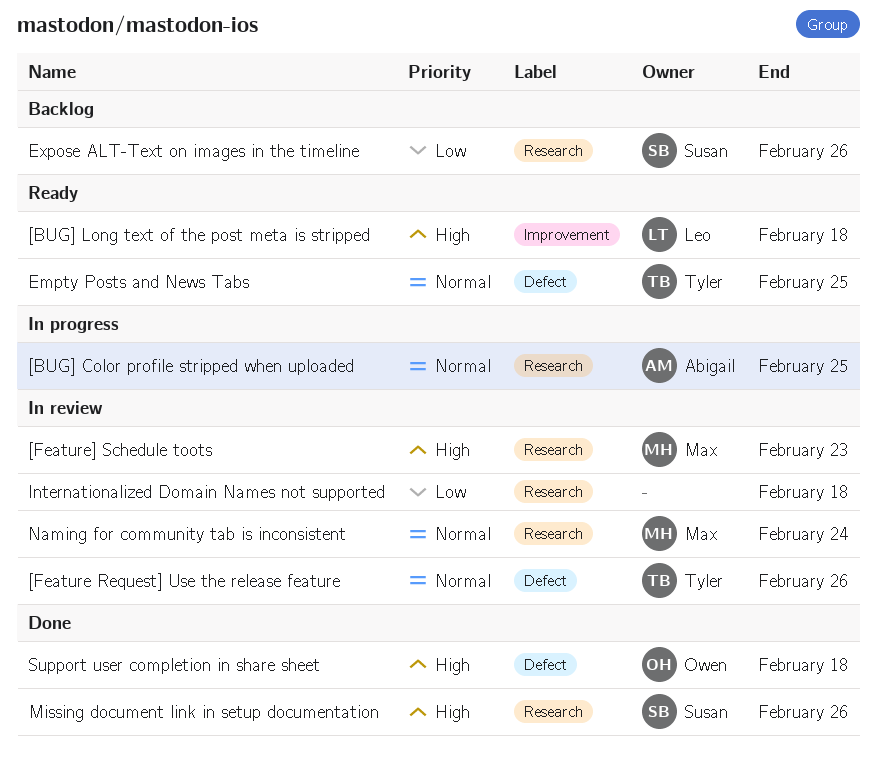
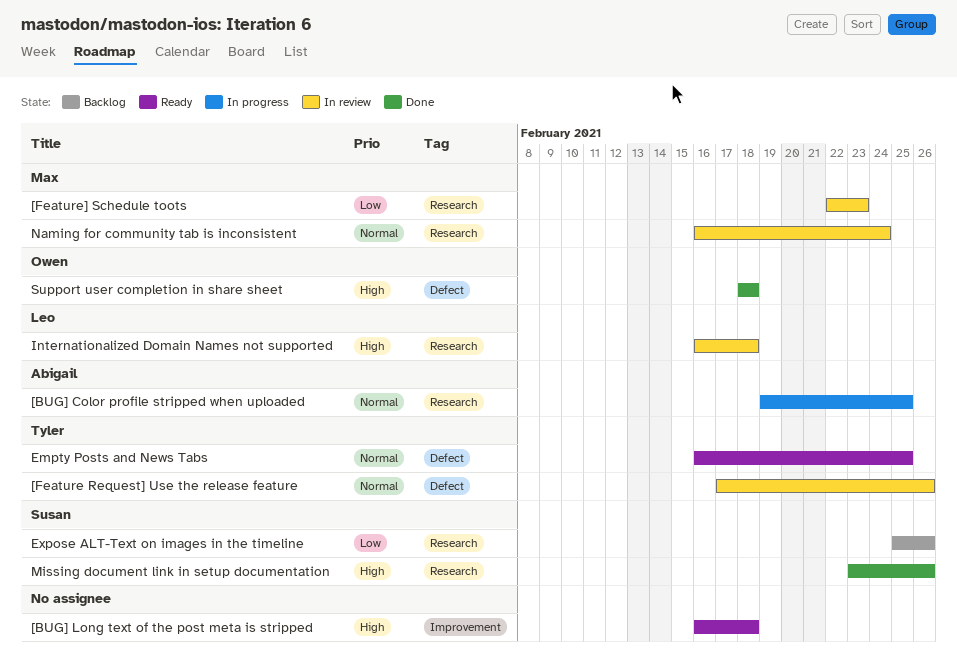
[BUG] Long text of the post meta is stripped, owner: Leo -> none
[Feature] Schedule toots, priority: High -> Low
Internationalized Domain Names not supported, owner: none -> Leo
Internationalized Domain Names not supported, priority: Low -> High

